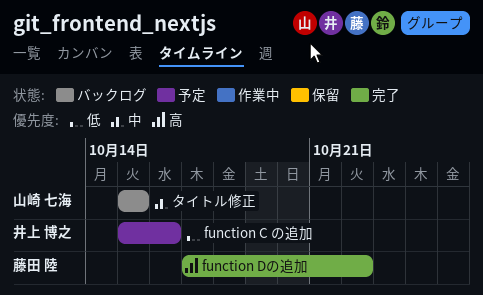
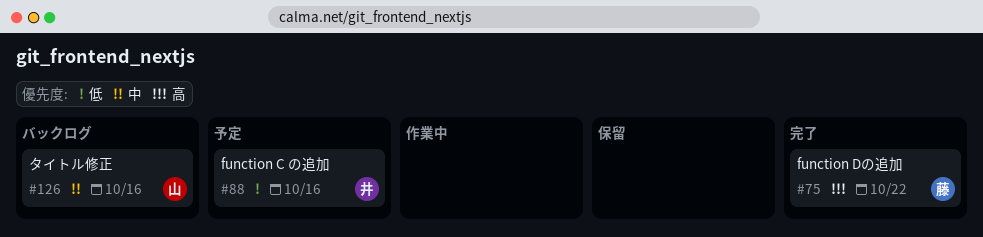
タイトル修正, due: Oct 15 -> Oct 16

